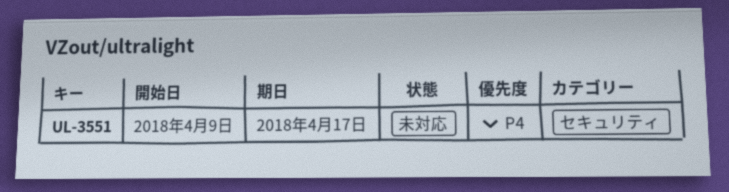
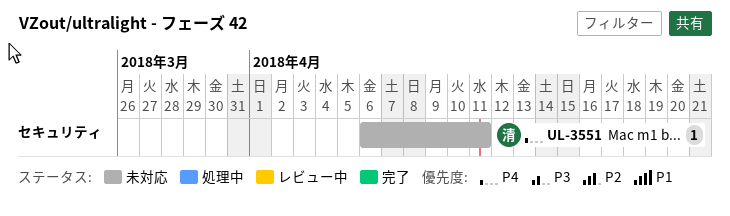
UL-3551, start: Apr 9 -> Apr 6
UL-3551, due: Apr 17 -> Apr 11

